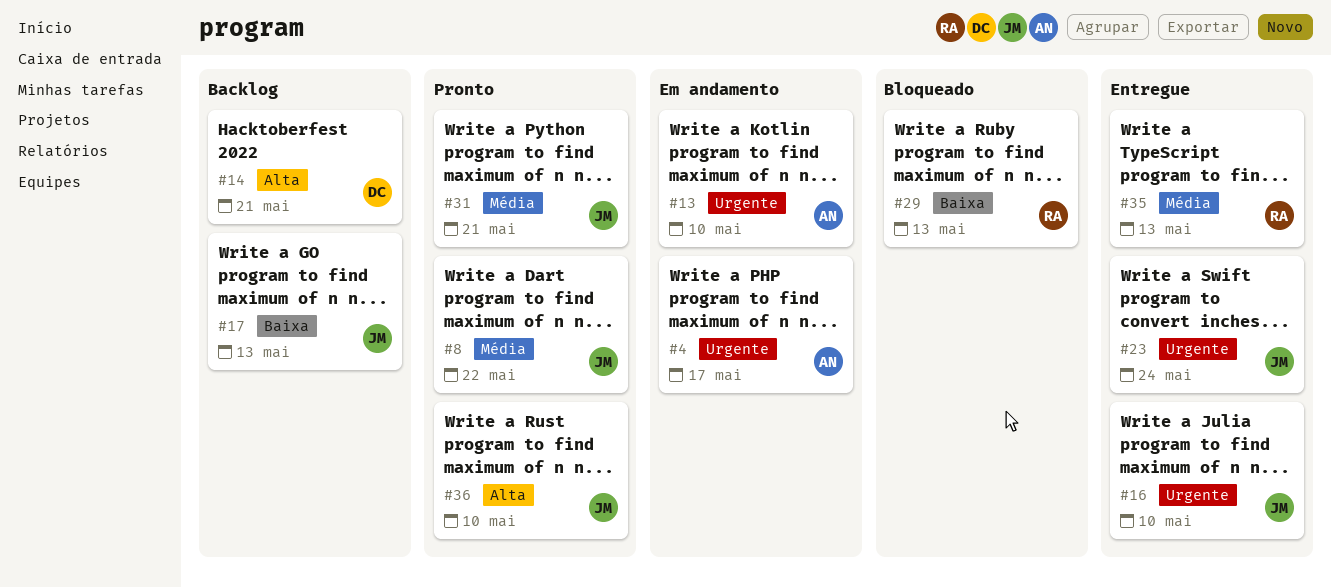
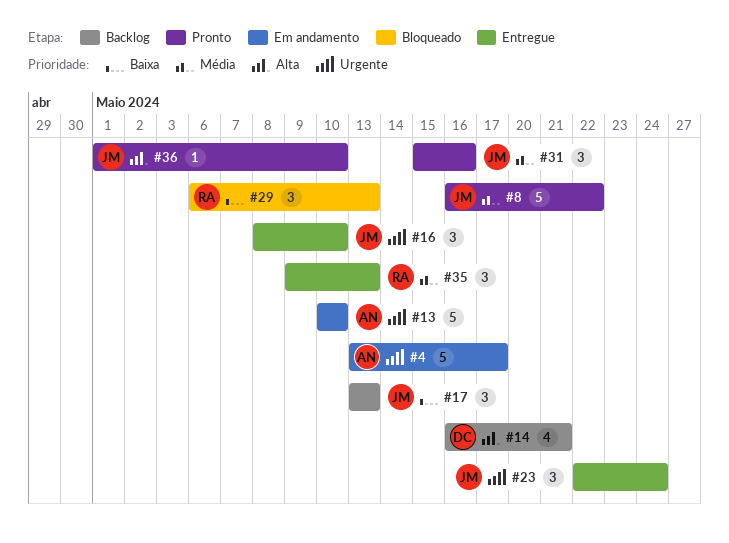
#31, due: May 21 -> May 16

